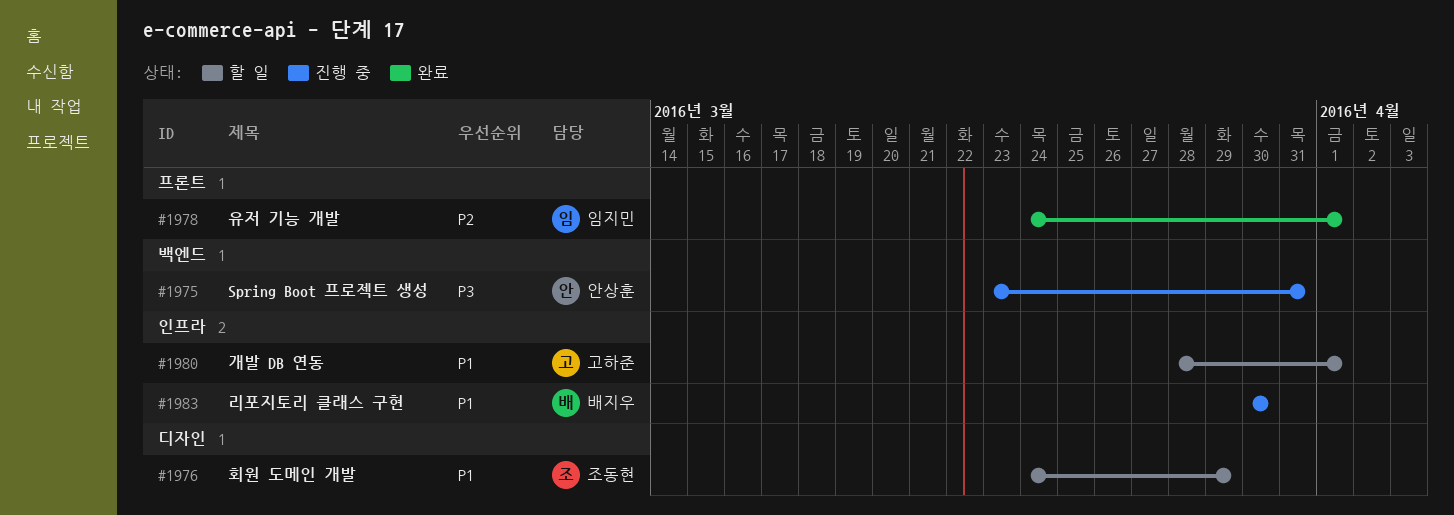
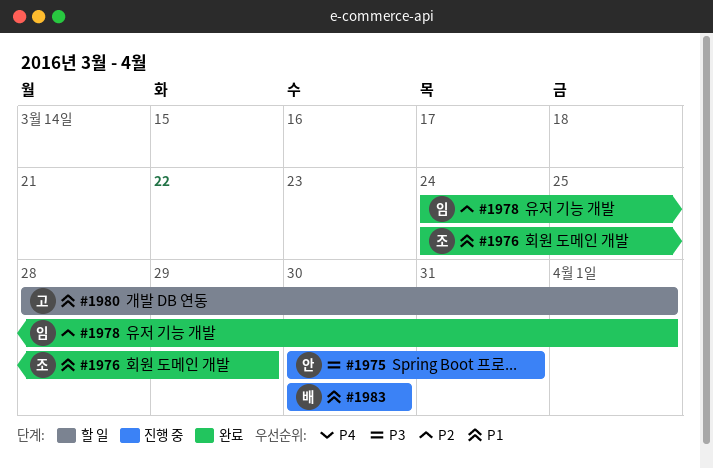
#1975, start: Mar 23 -> Mar 30
#1976, status: 할 일 -> 완료

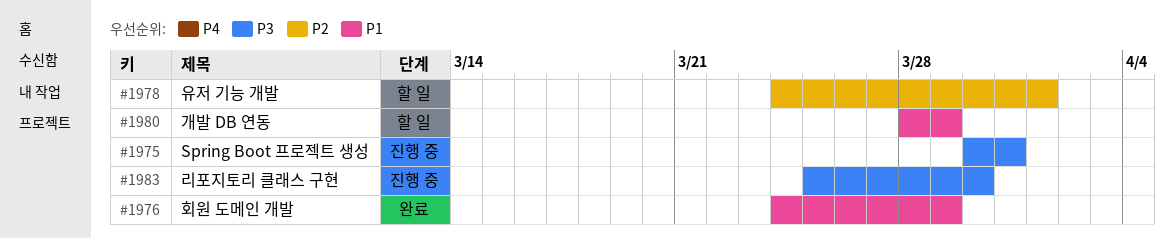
#1978, status: 완료 -> 할 일
#1980, due: Apr 1 -> Mar 29
#1983, priority: P1 -> P3
#1983, start: Mar 30 -> Mar 25

